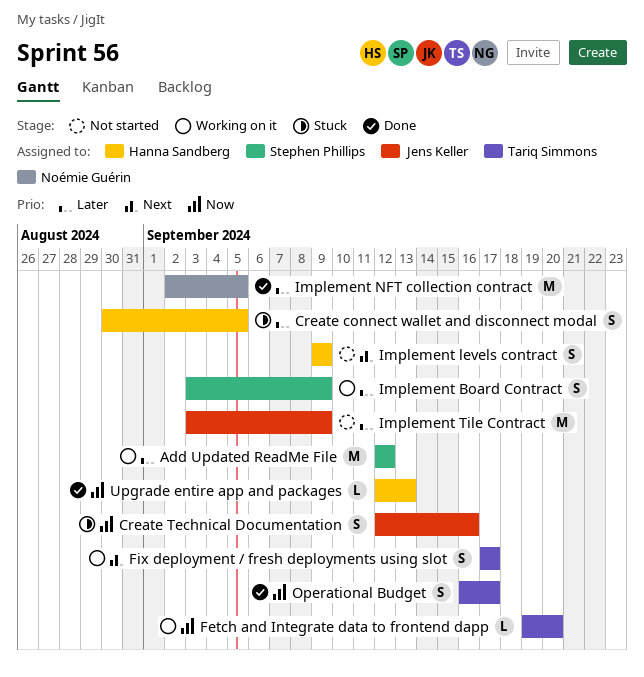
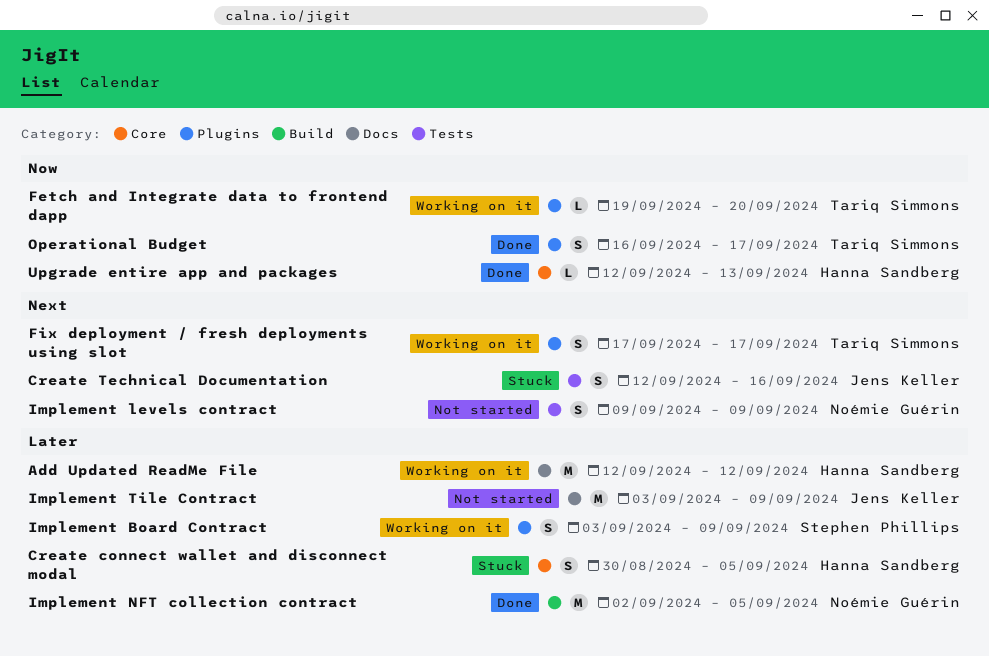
Add Updated ReadMe File, owner: Stephen Phillips -> Hanna Sandberg
Create Technical Documentation, priority: Now -> Next
Implement levels contract, owner: Hanna Sandberg -> Noémie Guérin

